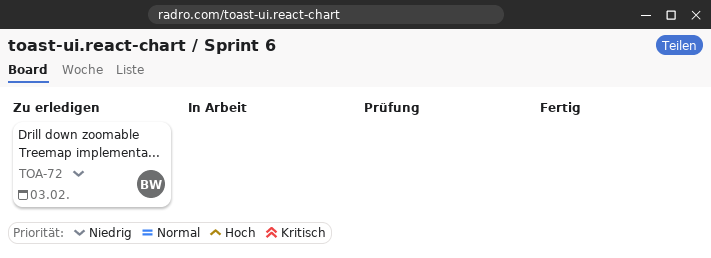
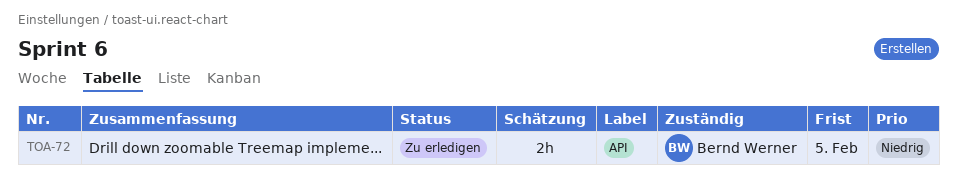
TOA-72, due: Feb 3 -> Feb 5

